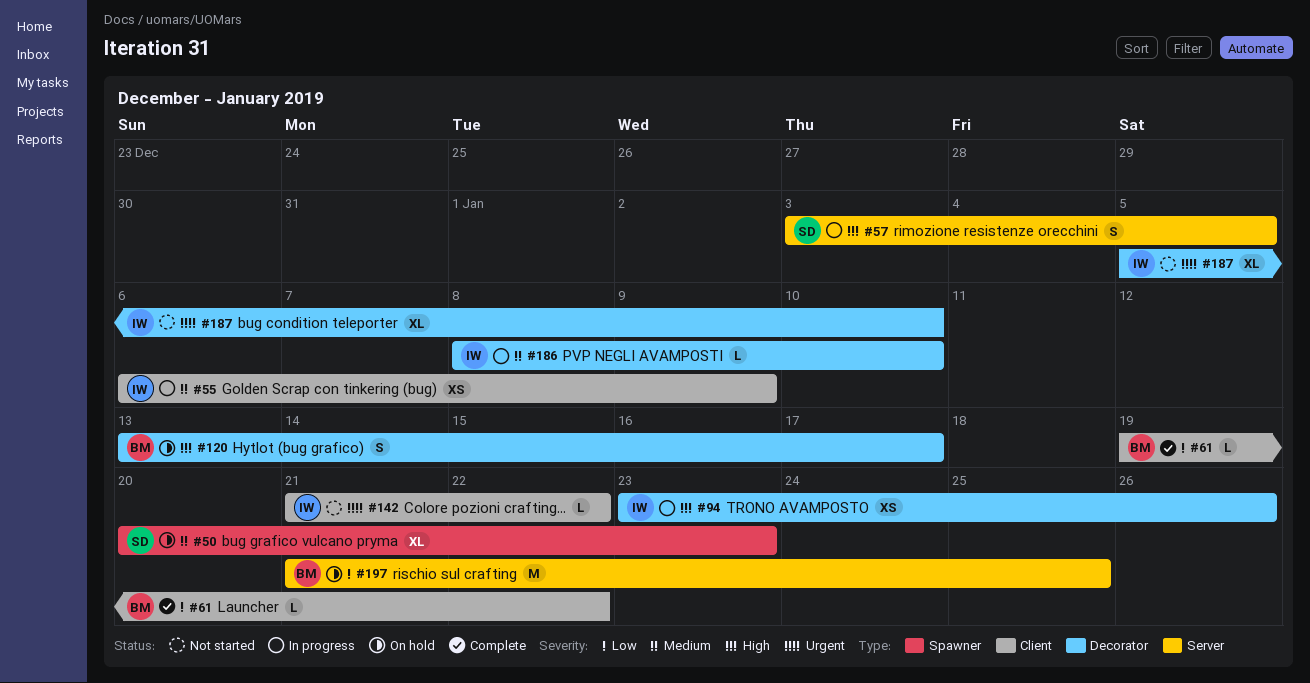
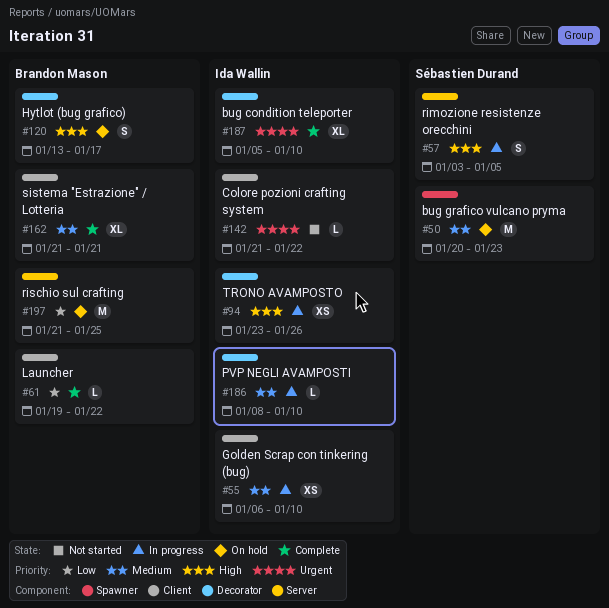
#50, estimate: XL -> M
#55, due: Jan 9 -> Jan 10
#162: none -> present
#187, status: Not started -> Complete

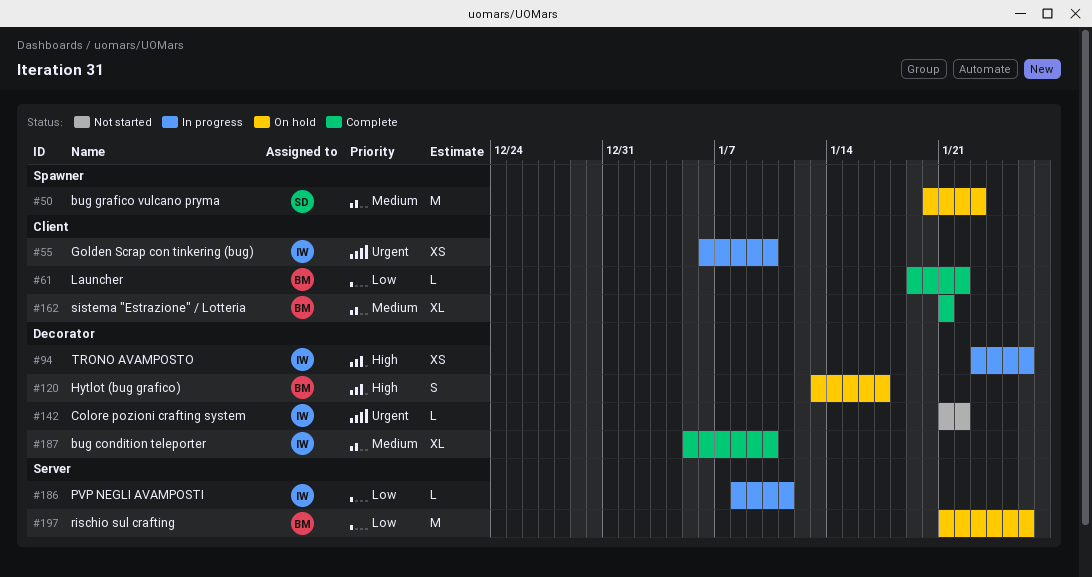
#55, priority: Medium -> Urgent
#57: present -> none
#142, label: Client -> Decorator
#186, priority: Medium -> Low
#186, label: Decorator -> Server
#186, due: Jan 10 -> Jan 11
#187, priority: Urgent -> Medium
#197, due: Jan 25 -> Jan 26

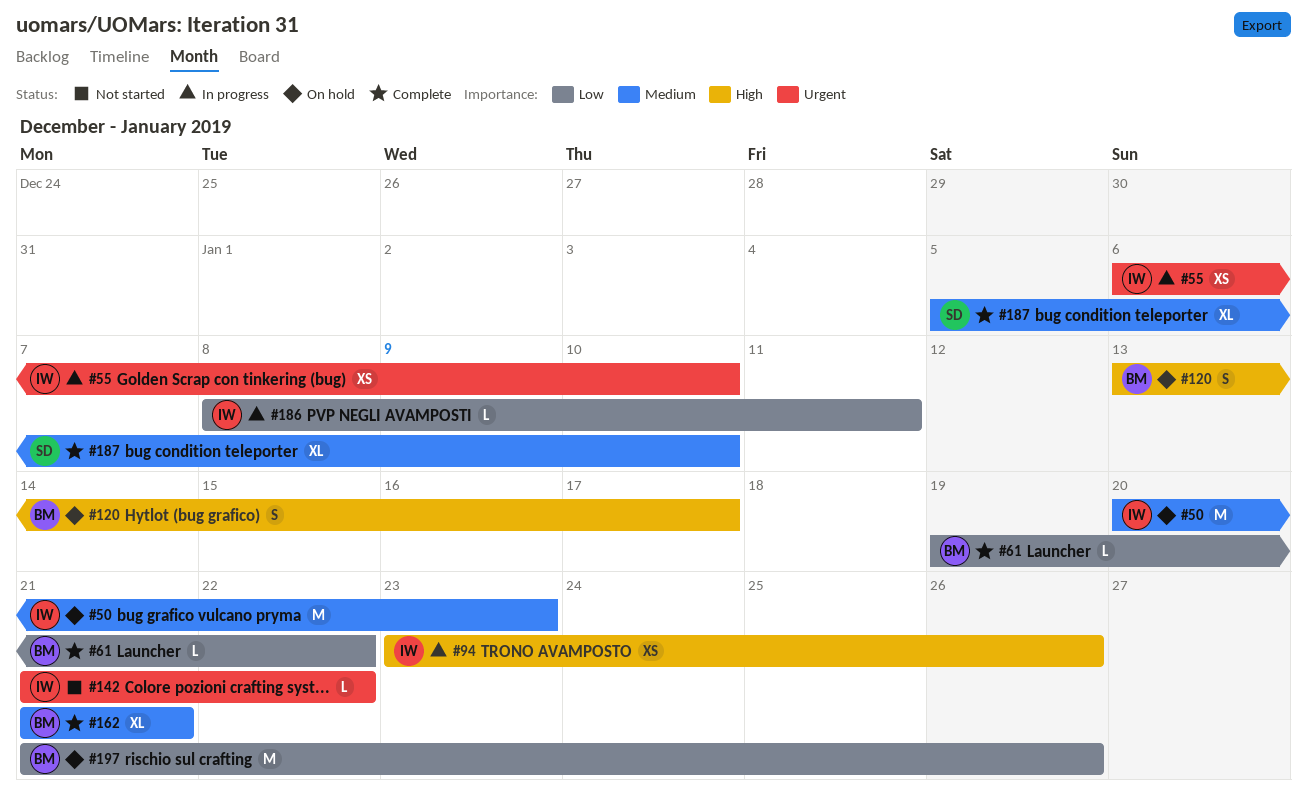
#50, owner: SD -> IW
#187, owner: IW -> SD

